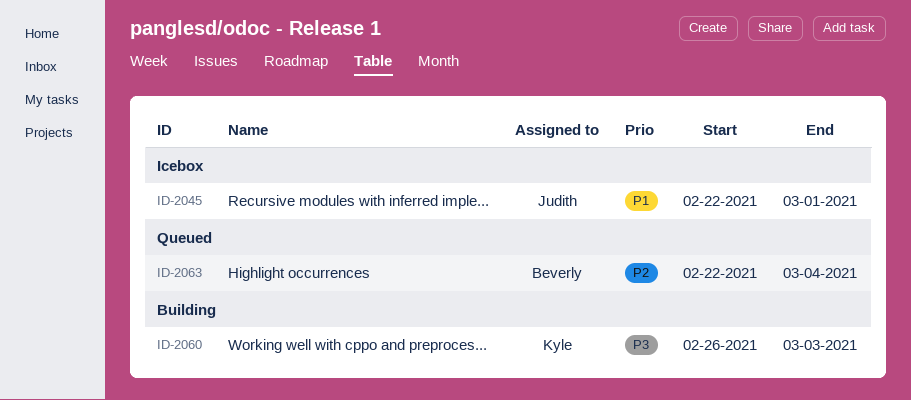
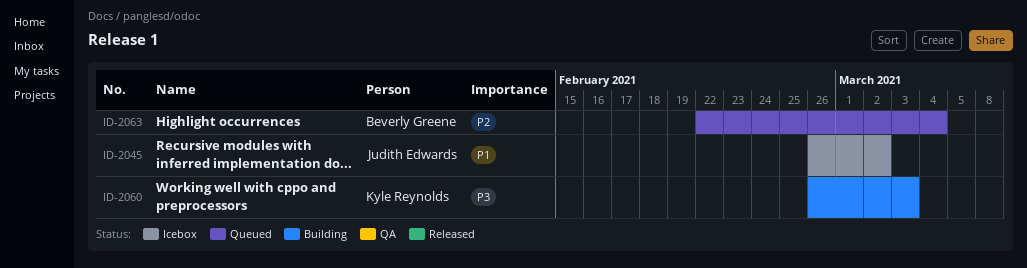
ID-2045, start: Feb 22 -> Feb 26
ID-2045, due: Mar 1 -> Mar 2

